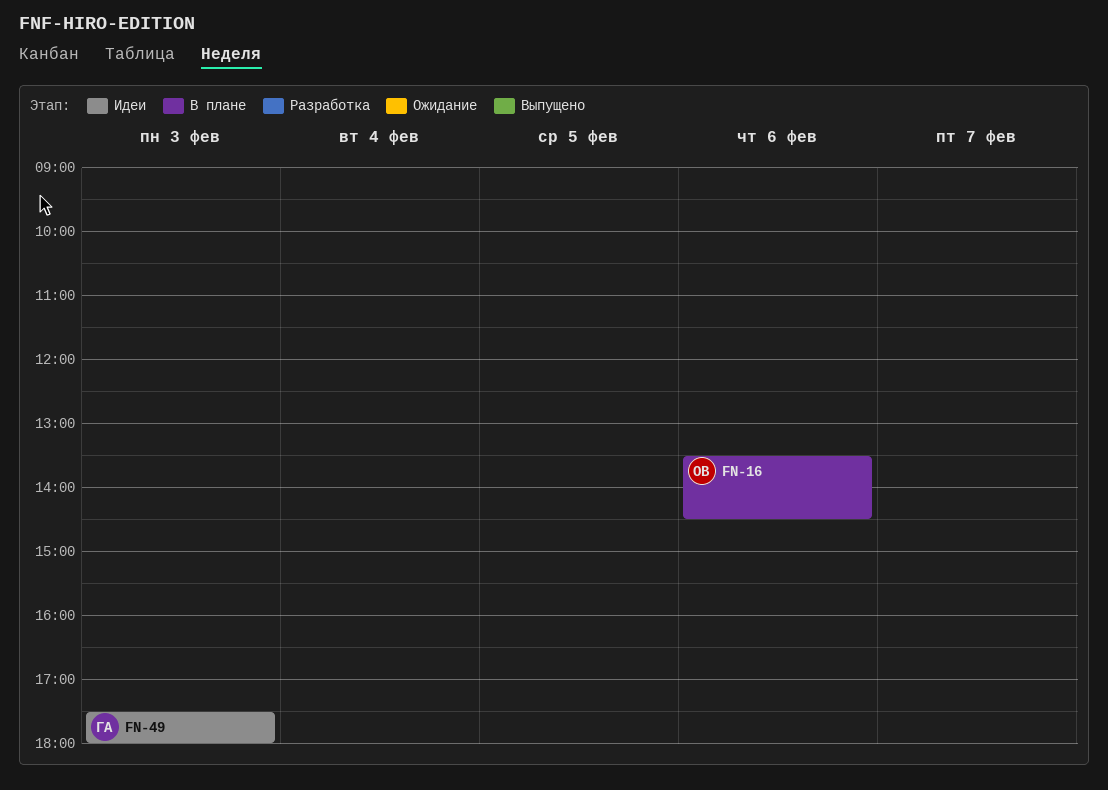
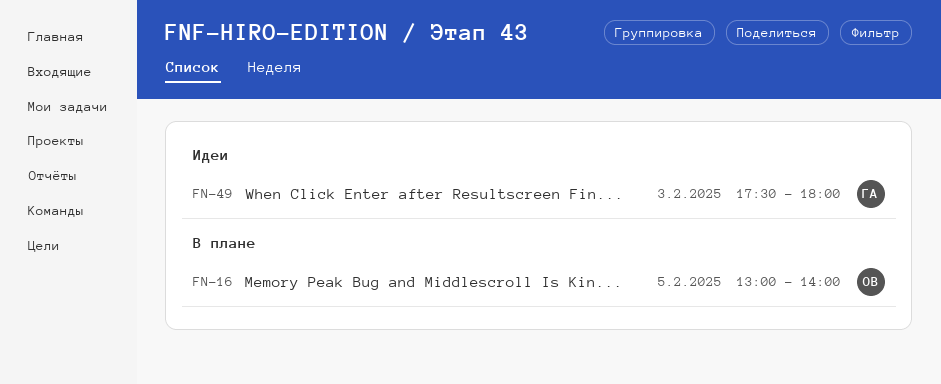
FN-16, day: Feb 6 -> Feb 5
FN-16, begins: 13:30 -> 13:00
FN-16, ends: 14:30 -> 14:00

